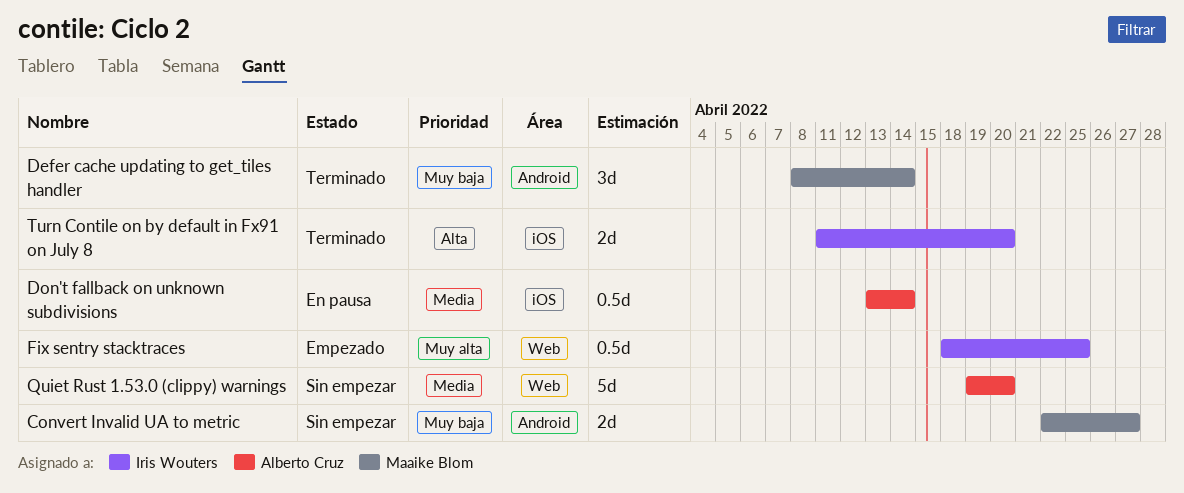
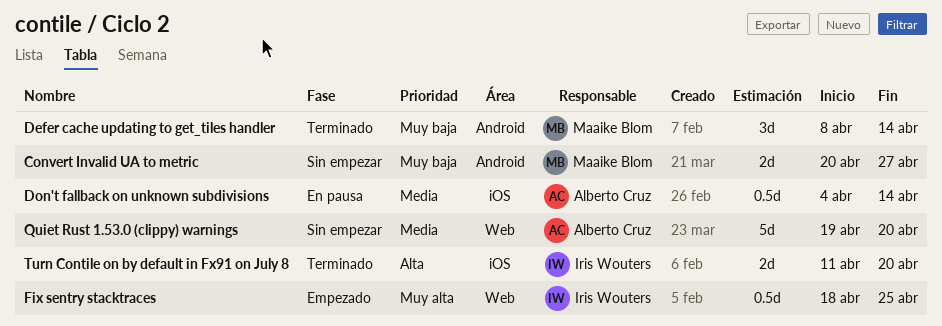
Convert Invalid UA to metric, start: Apr 22 -> Apr 20
Don't fallback on unknown subdivisions, start: Apr 13 -> Apr 4

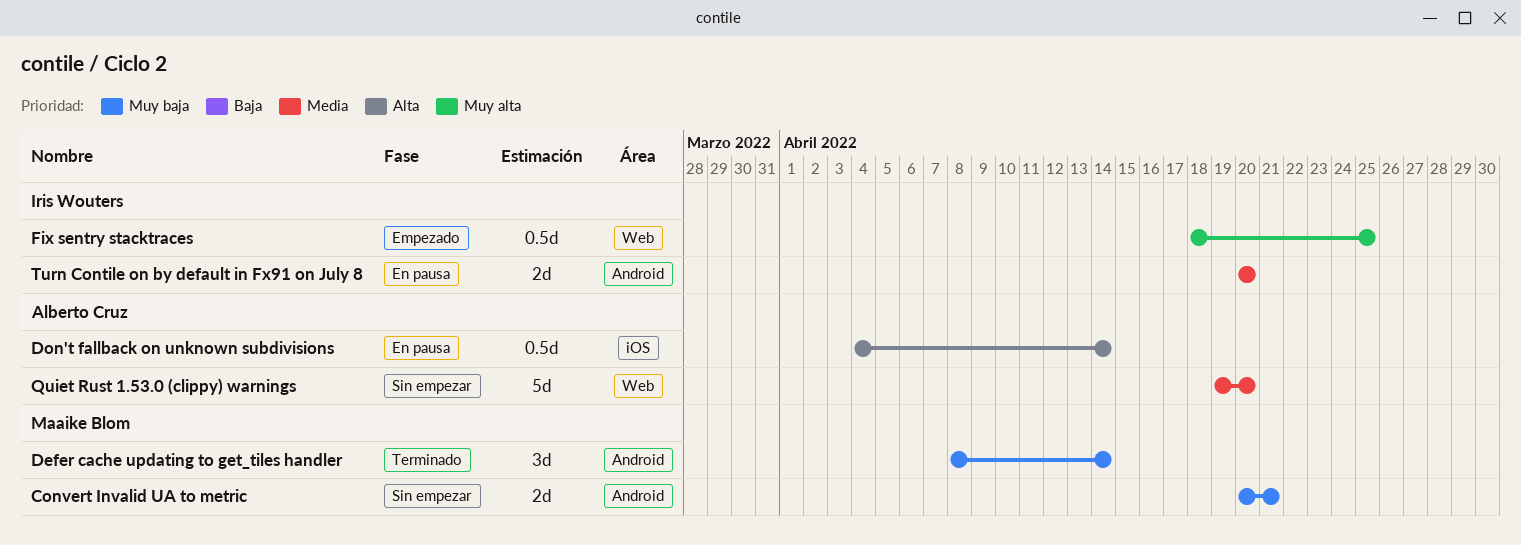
Convert Invalid UA to metric, due: Apr 27 -> Apr 21
Don't fallback on unknown subdivisions, priority: Media -> Alta
Turn Contile on by default in Fx91 on July 8, status: Terminado -> En pausa
Turn Contile on by default in Fx91 on July 8, priority: Alta -> Media
Turn Contile on by default in Fx91 on July 8, label: iOS -> Android
Turn Contile on by default in Fx91 on July 8, start: Apr 11 -> Apr 20

